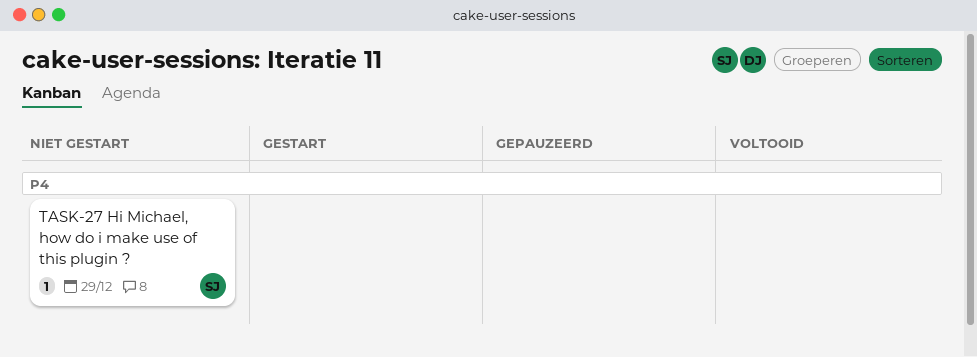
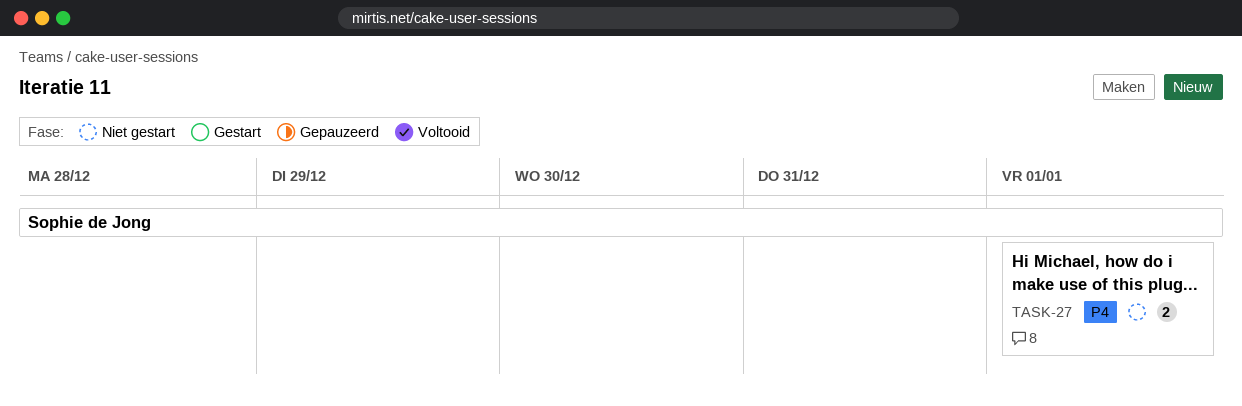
TASK-27, estimate: 1 -> 2
TASK-27, due: Dec 29 -> Jan 1

